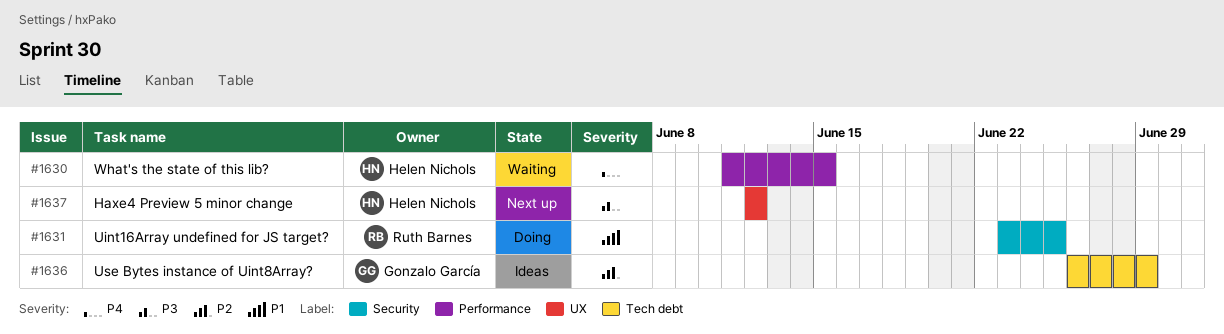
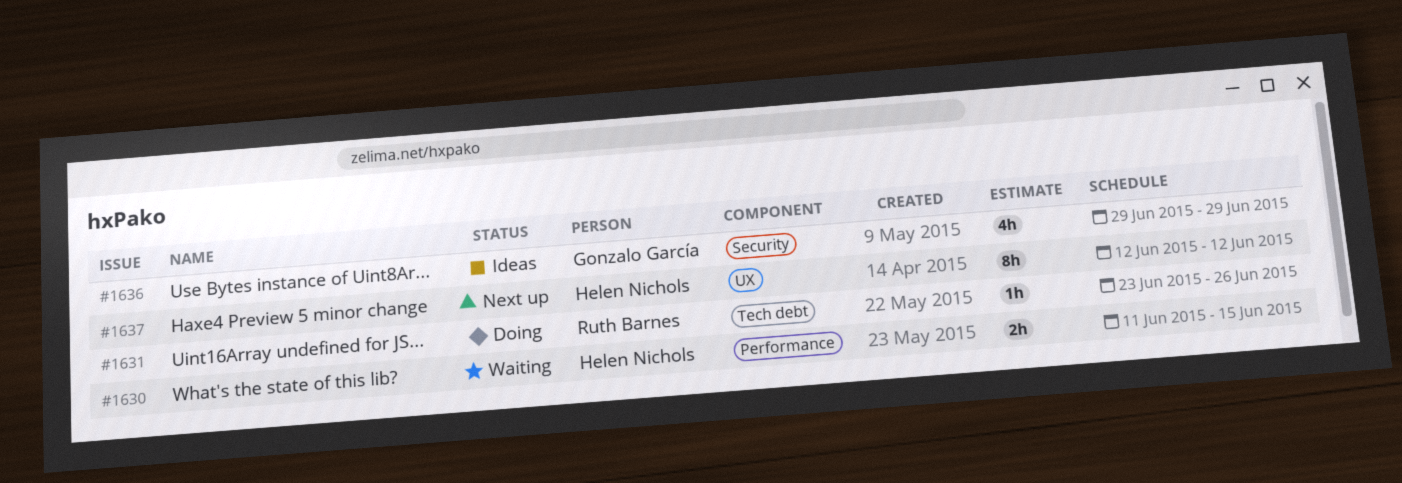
#1631, label: Security -> Tech debt
#1631, due: Jun 25 -> Jun 26
#1636, label: Tech debt -> Security
#1636, start: Jun 26 -> Jun 29

